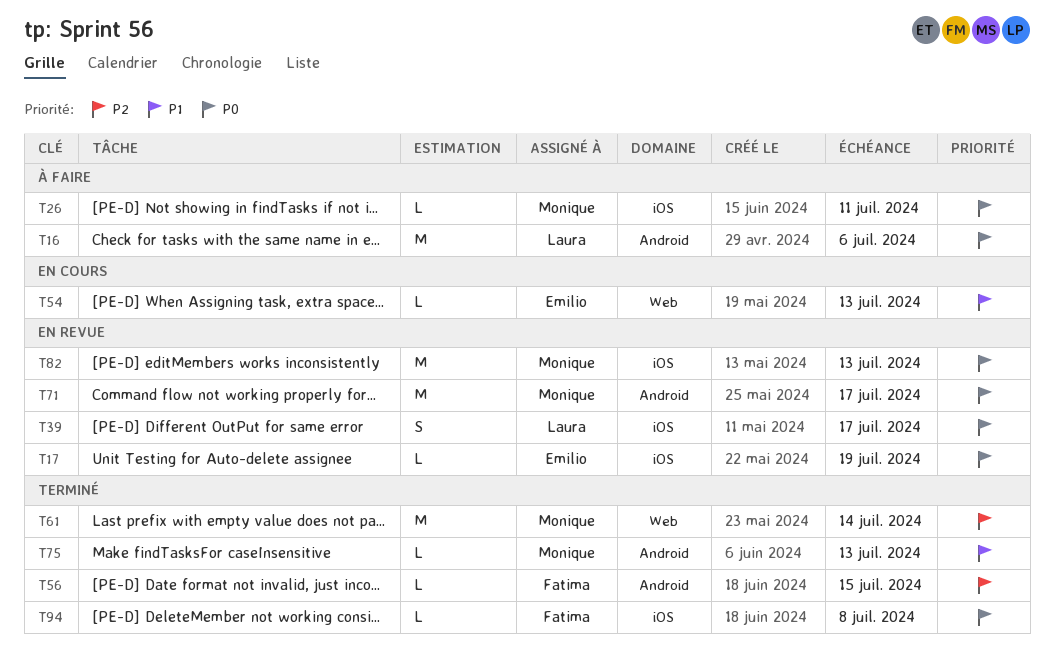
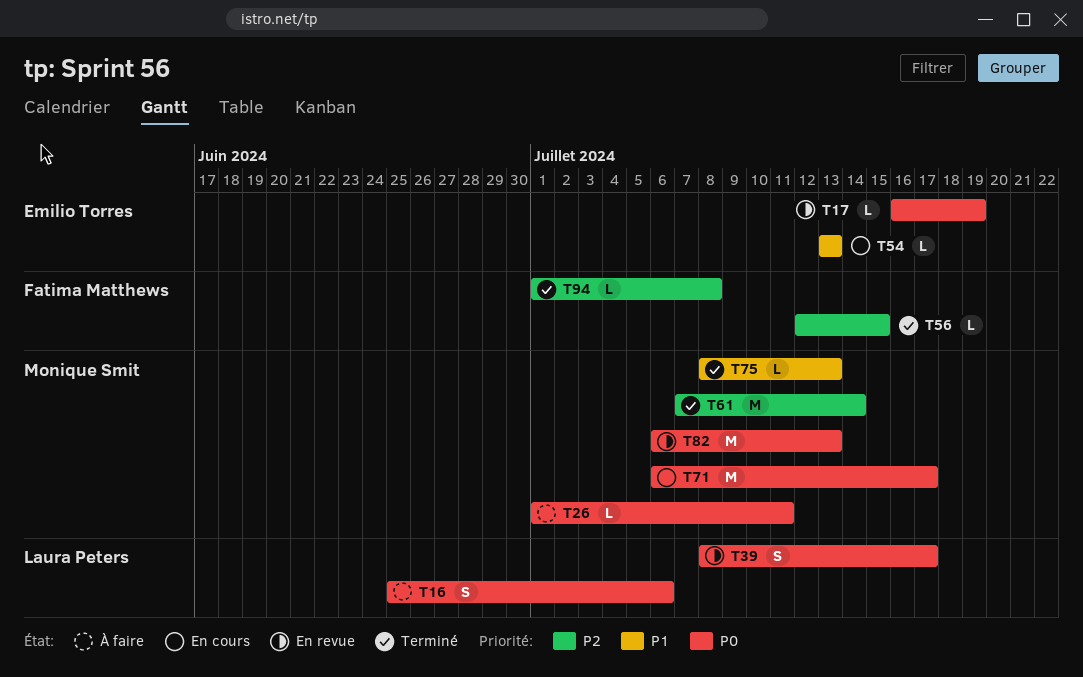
T16, estimate: M -> S
T71, status: En revue -> En cours
T94, priority: P0 -> P2

